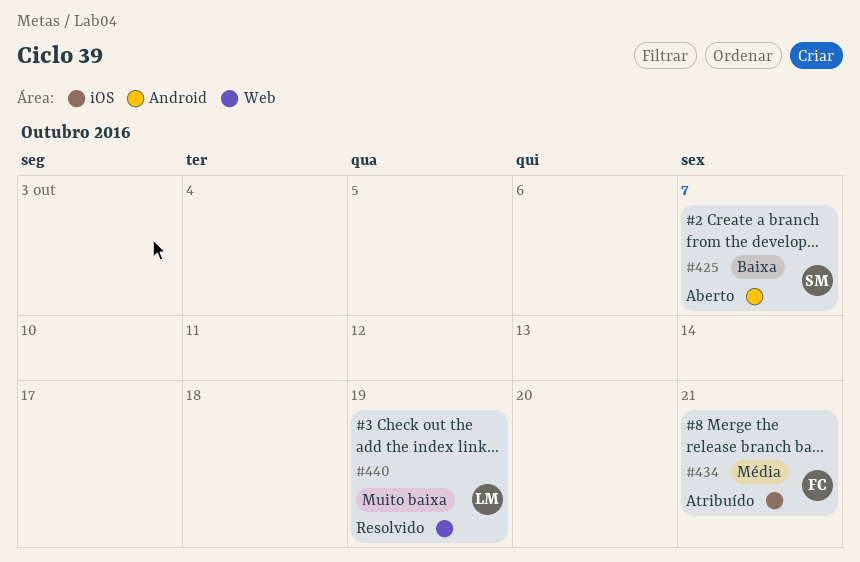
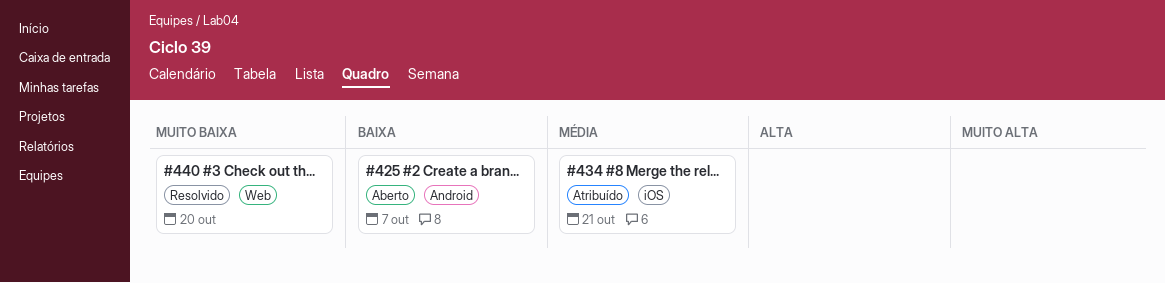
#440, due: Oct 19 -> Oct 20

